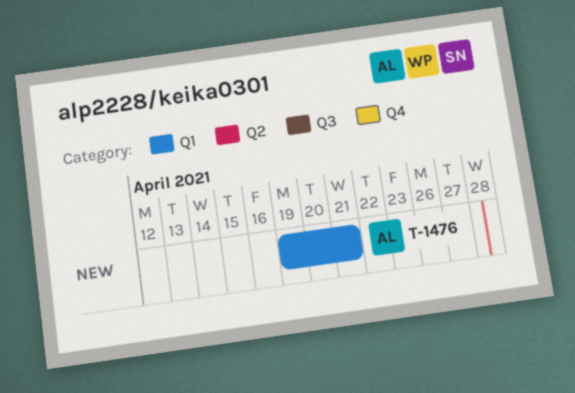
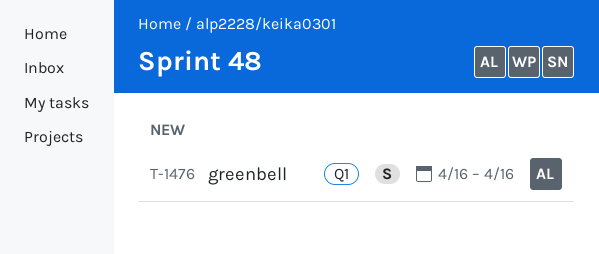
T-1476, start: Apr 19 -> Apr 16
T-1476, due: Apr 21 -> Apr 16

